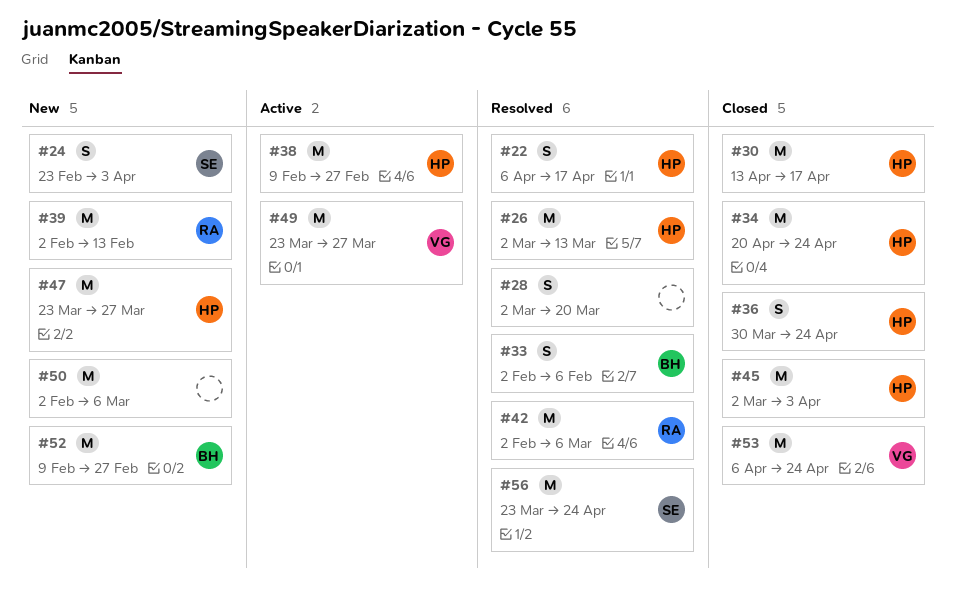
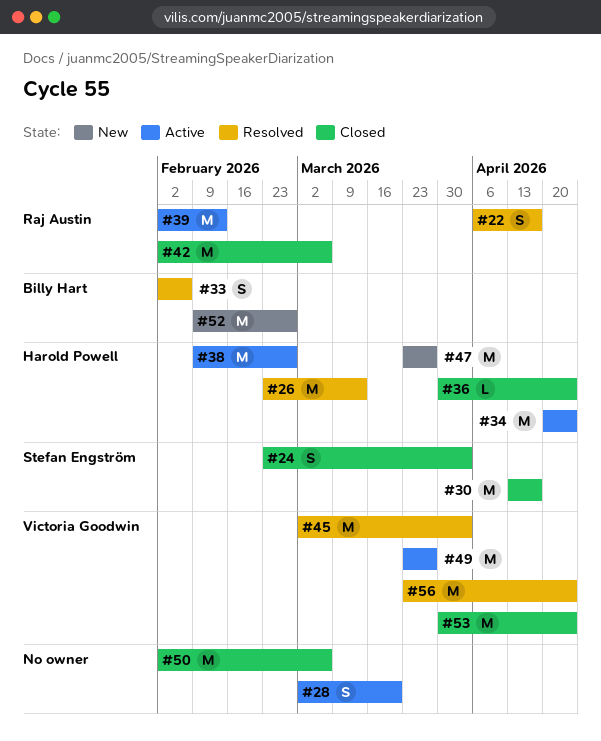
#22, owner: Harold Powell -> Raj Austin
#24, status: New -> Closed
#26, start: Mar 2 -> Feb 23
#28, status: Resolved -> Active
#30, owner: Harold Powell -> Stefan Engström
#34, status: Closed -> Active
#36, estimate: S -> L
#39, status: New -> Active
#42, status: Resolved -> Closed
#45, status: Closed -> Resolved
#45, owner: Harold Powell -> Victoria Goodwin
#50, status: New -> Closed
#53, start: Apr 6 -> Mar 30
#56, owner: Stefan Engström -> Victoria Goodwin

